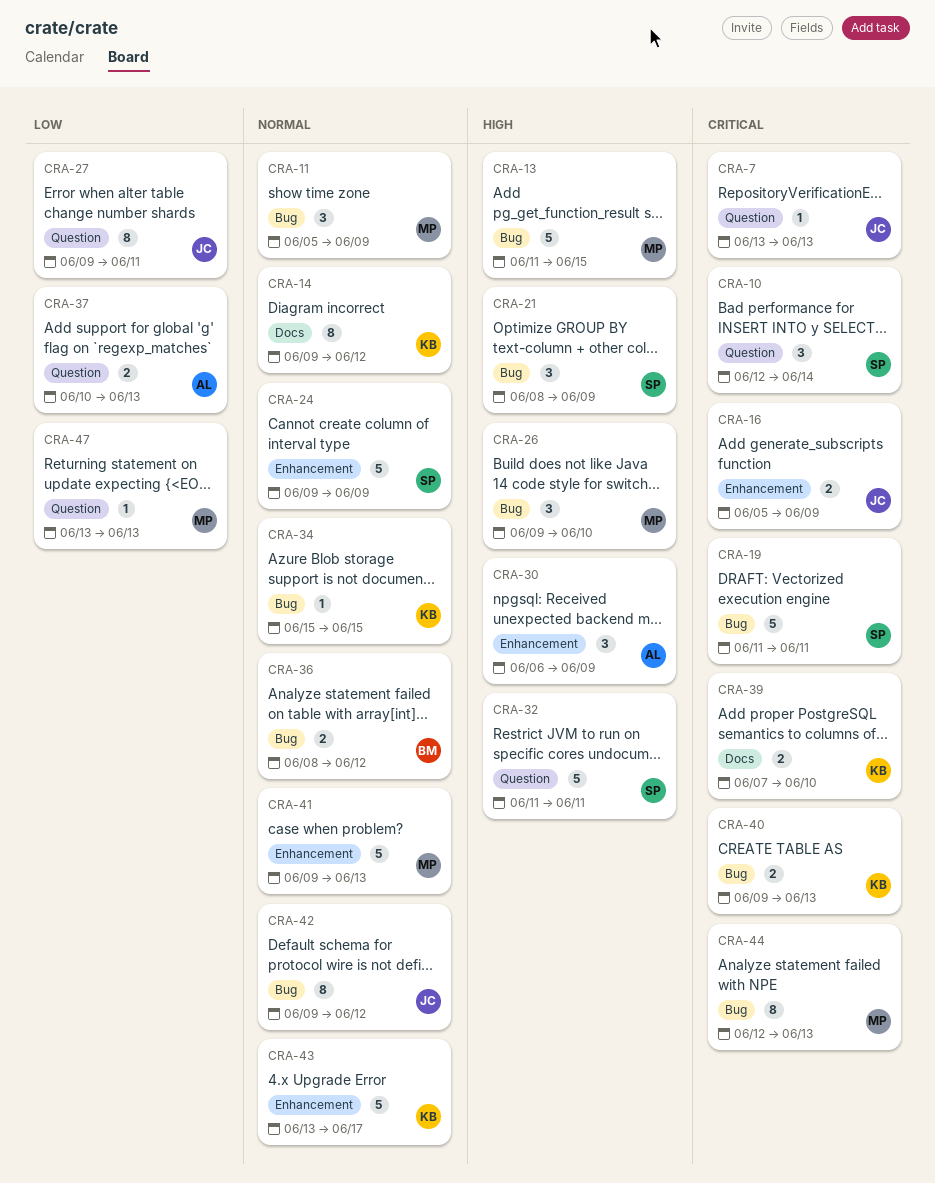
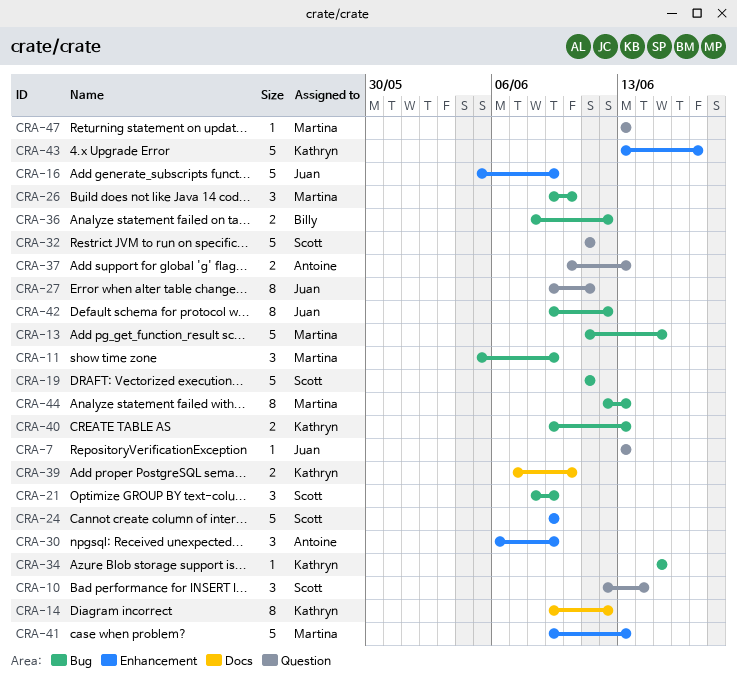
CRA-16, estimate: 2 -> 5

